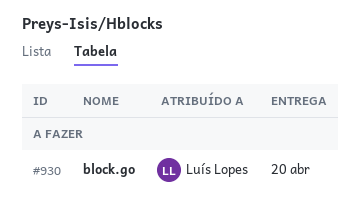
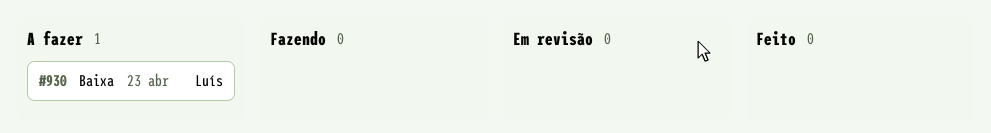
#930, due: Apr 20 -> Apr 23

